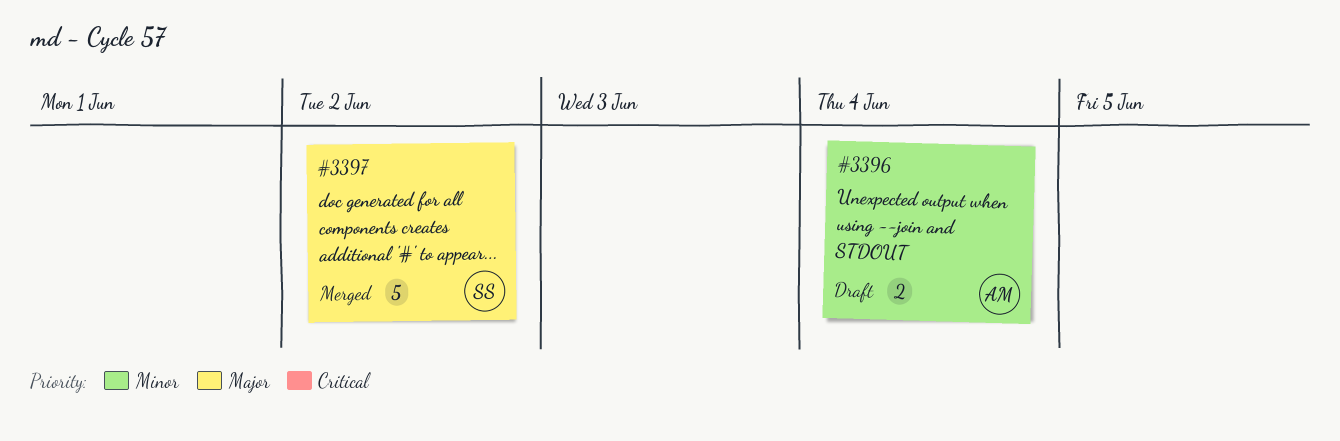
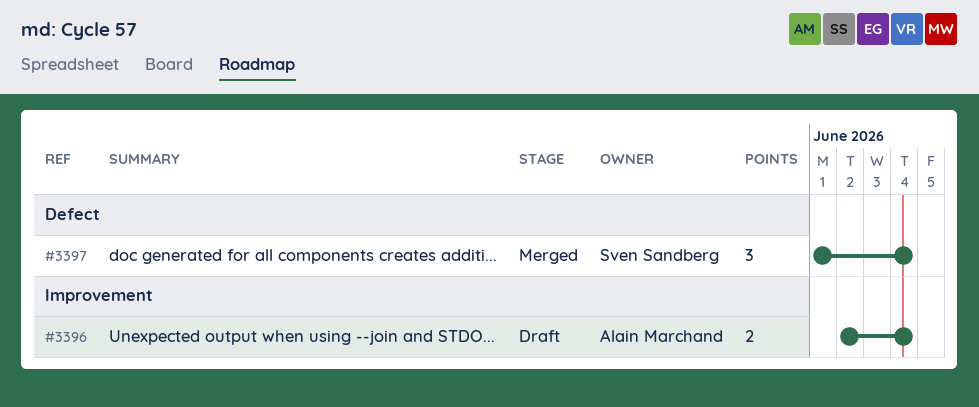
#3397, estimate: 5 -> 3
#3397, due: Jun 2 -> Jun 4

